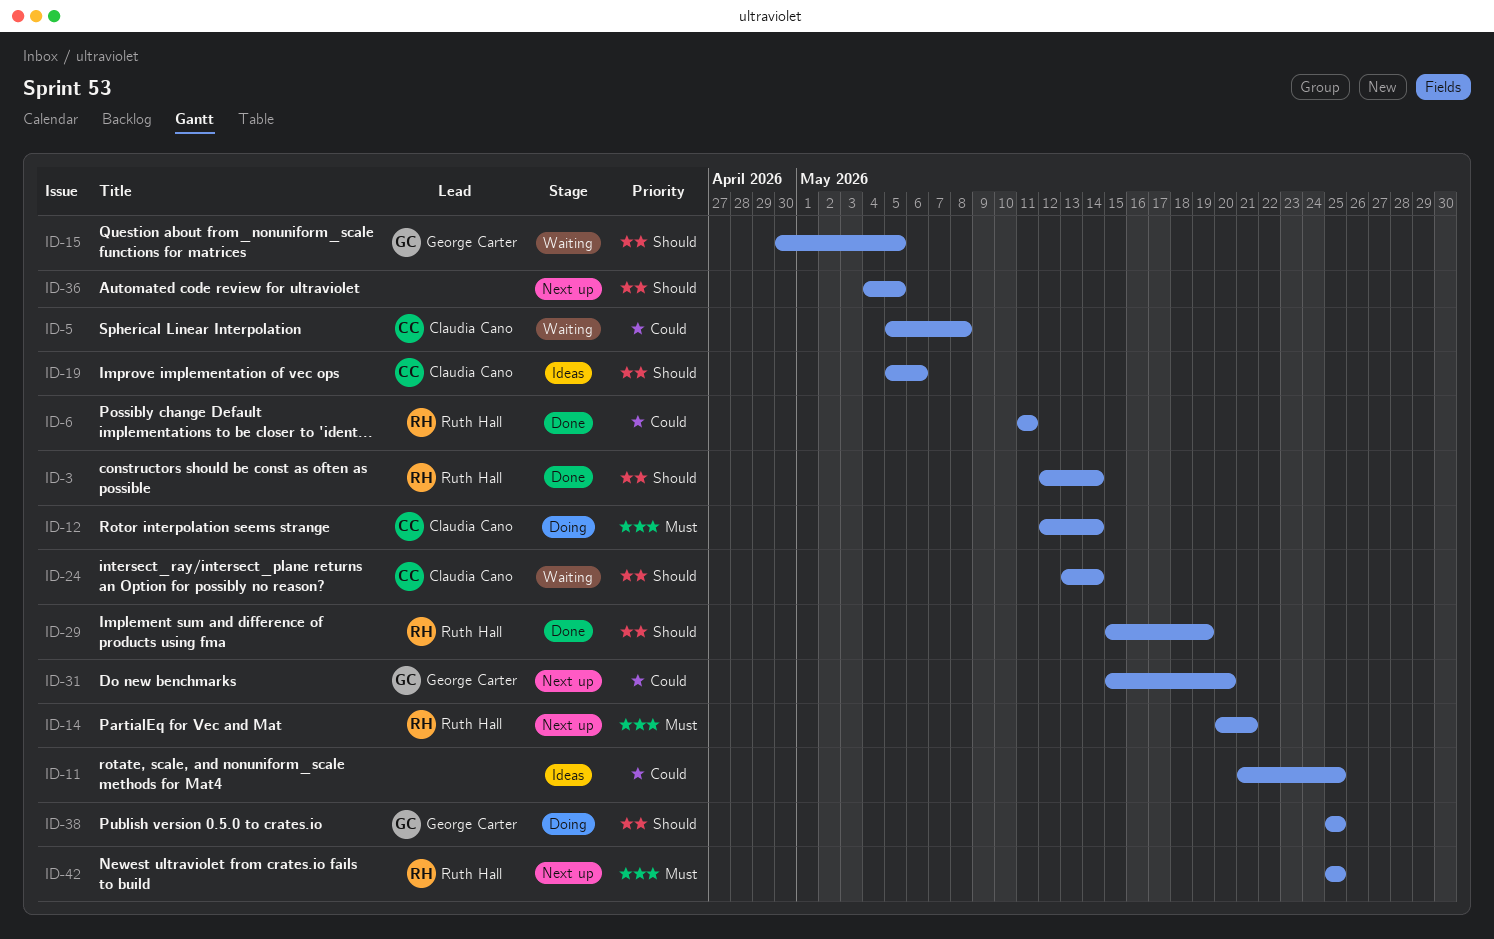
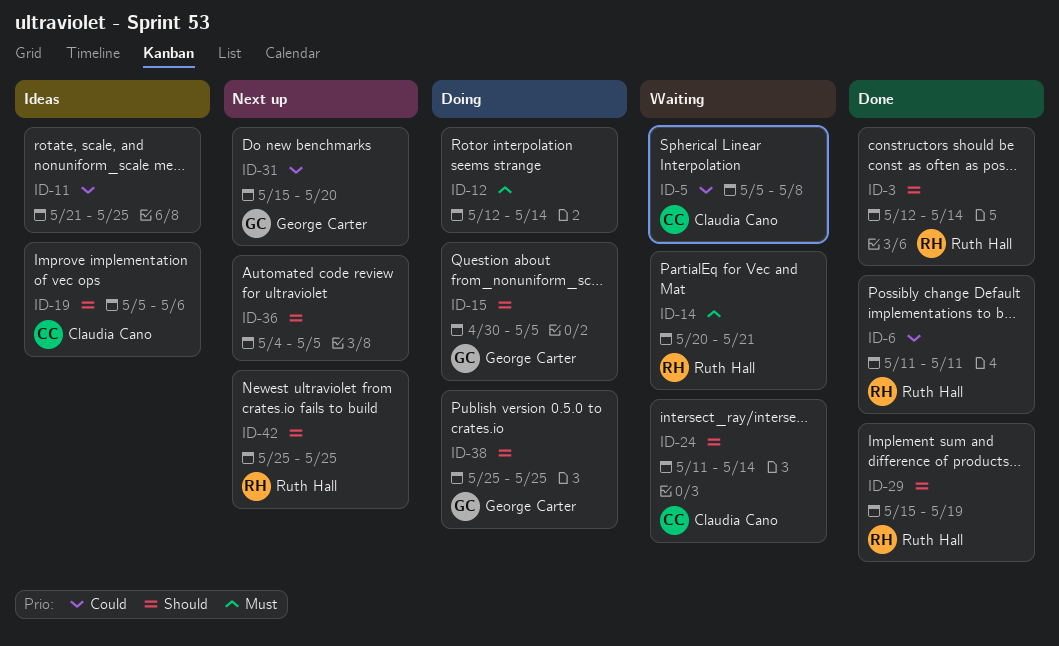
ID-12, owner: Claudia Cano -> none
ID-14, status: Next up -> Waiting
ID-15, status: Waiting -> Doing
ID-24, start: May 13 -> May 11
ID-42, priority: Must -> Should

